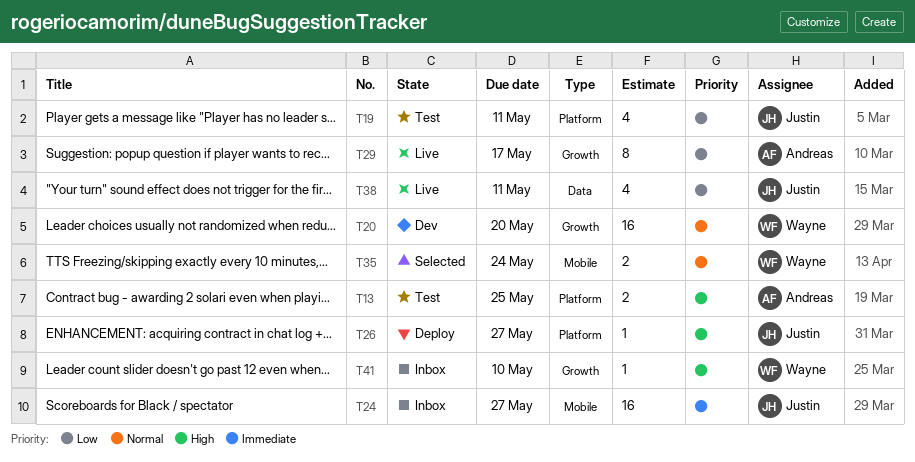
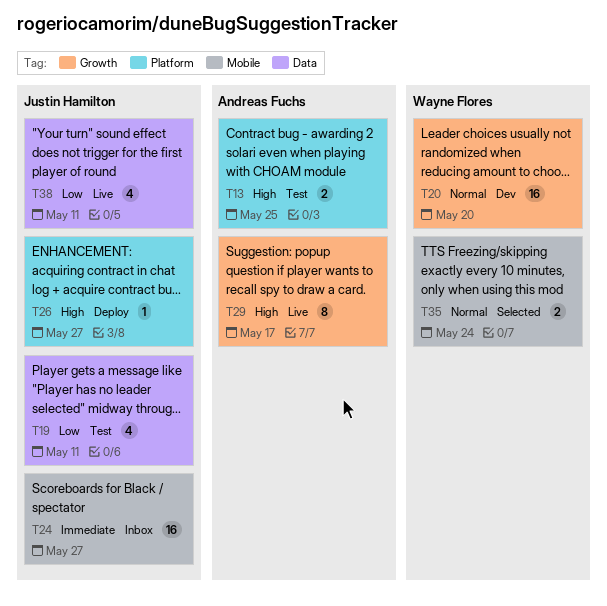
T19, label: Platform -> Data
T29, priority: Low -> High
T41: present -> none

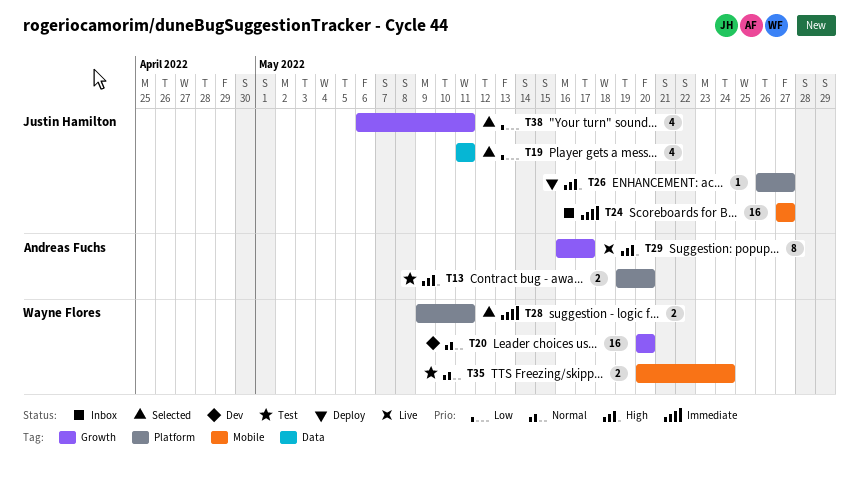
T13, due: May 25 -> May 20
T19, status: Test -> Selected
T28: none -> present
T35, status: Selected -> Test
T38, status: Live -> Selected
T38, label: Data -> Growth

